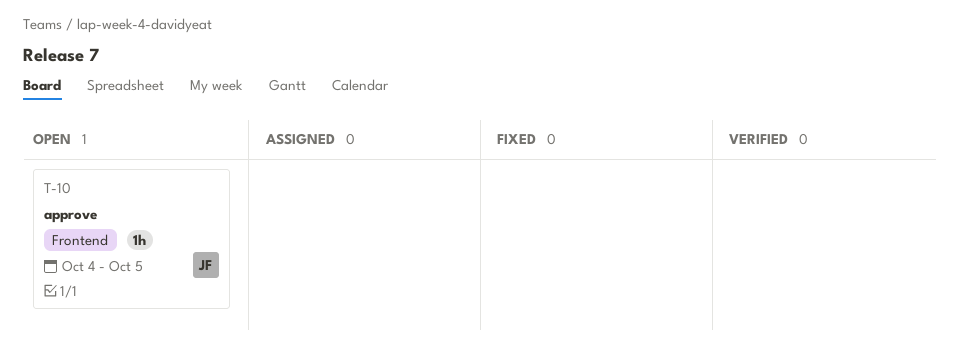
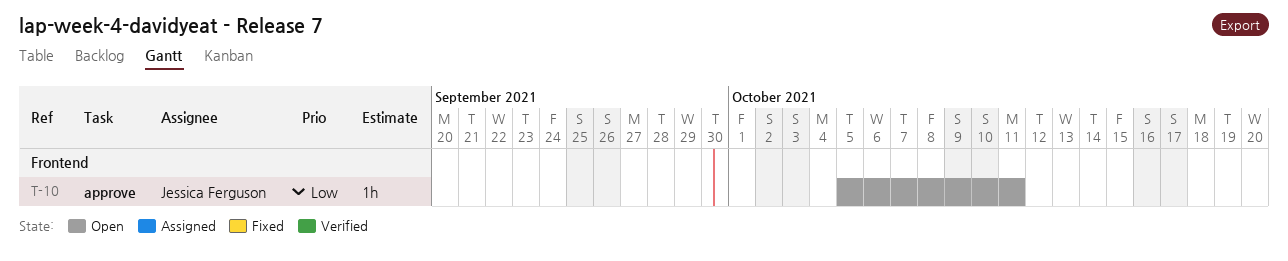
T-10, start: Oct 4 -> Oct 5
T-10, due: Oct 5 -> Oct 11

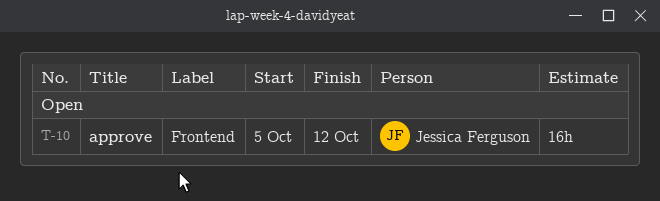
T-10, estimate: 1h -> 16h
T-10, due: Oct 11 -> Oct 12

